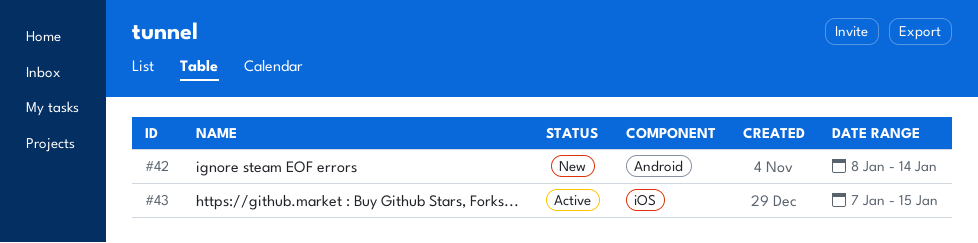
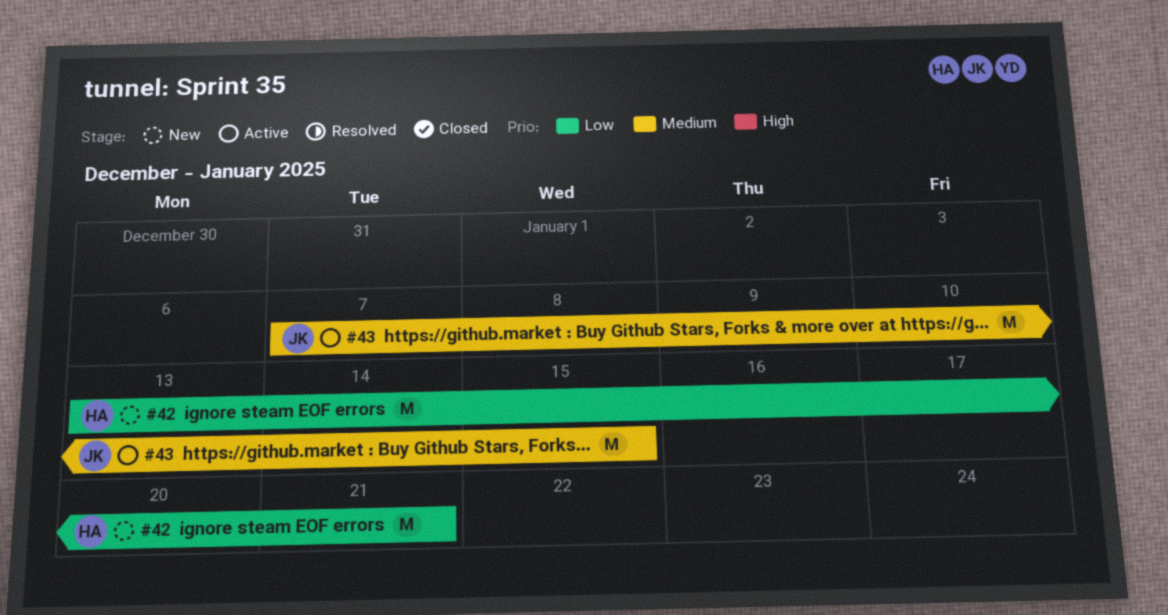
#42, start: Jan 8 -> Jan 13
#42, due: Jan 14 -> Jan 21

